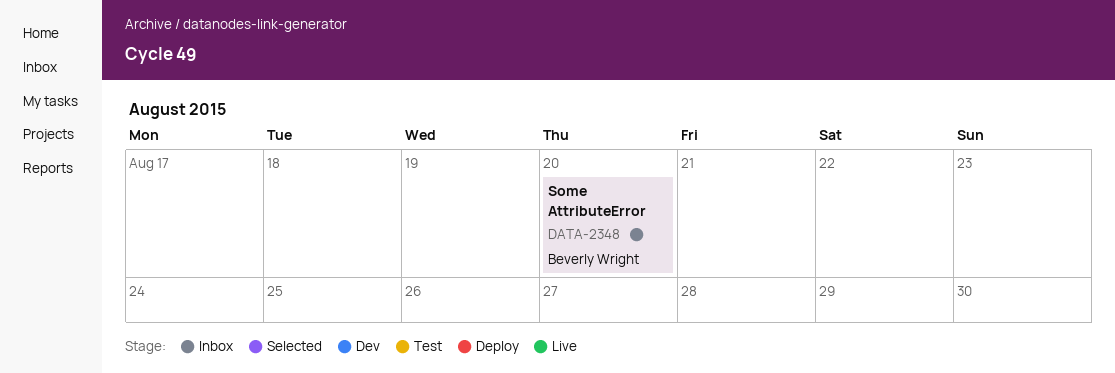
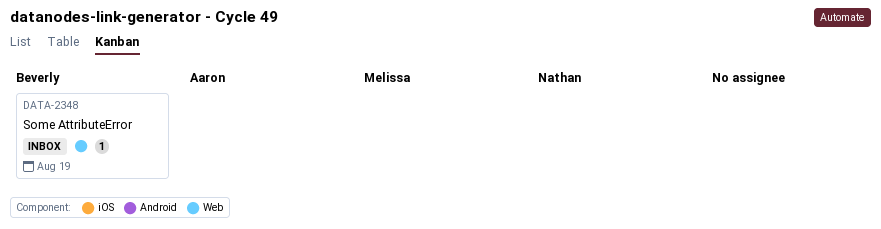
DATA-2348, due: Aug 20 -> Aug 19

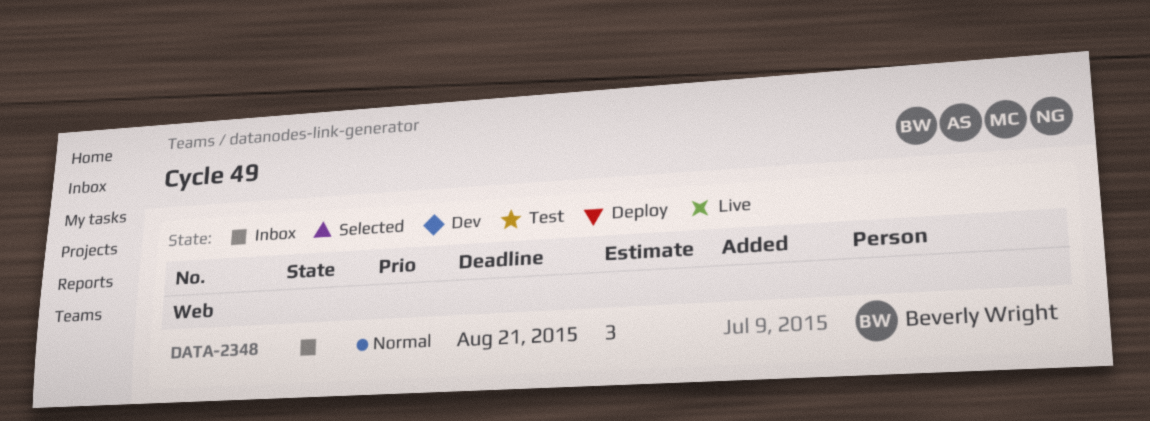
DATA-2348, estimate: 1 -> 3
DATA-2348, due: Aug 19 -> Aug 21

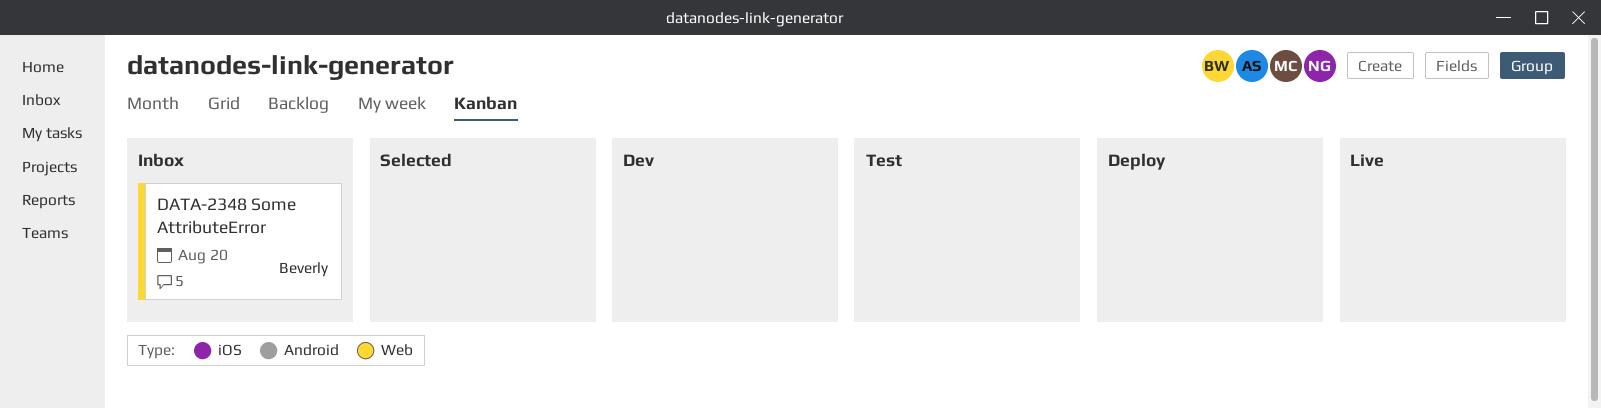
DATA-2348, due: Aug 21 -> Aug 20

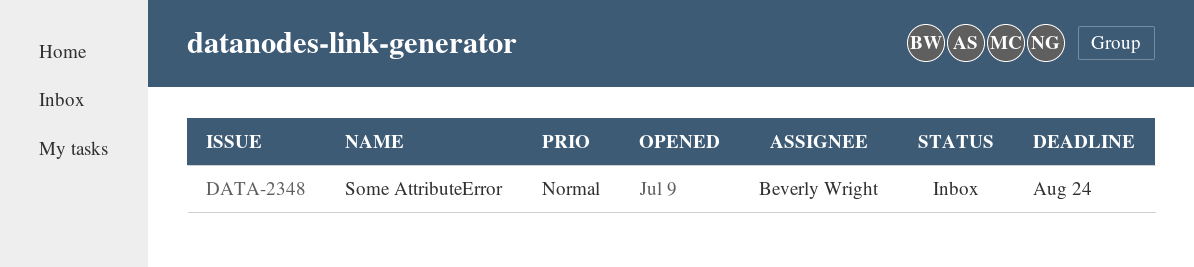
DATA-2348, due: Aug 20 -> Aug 24

